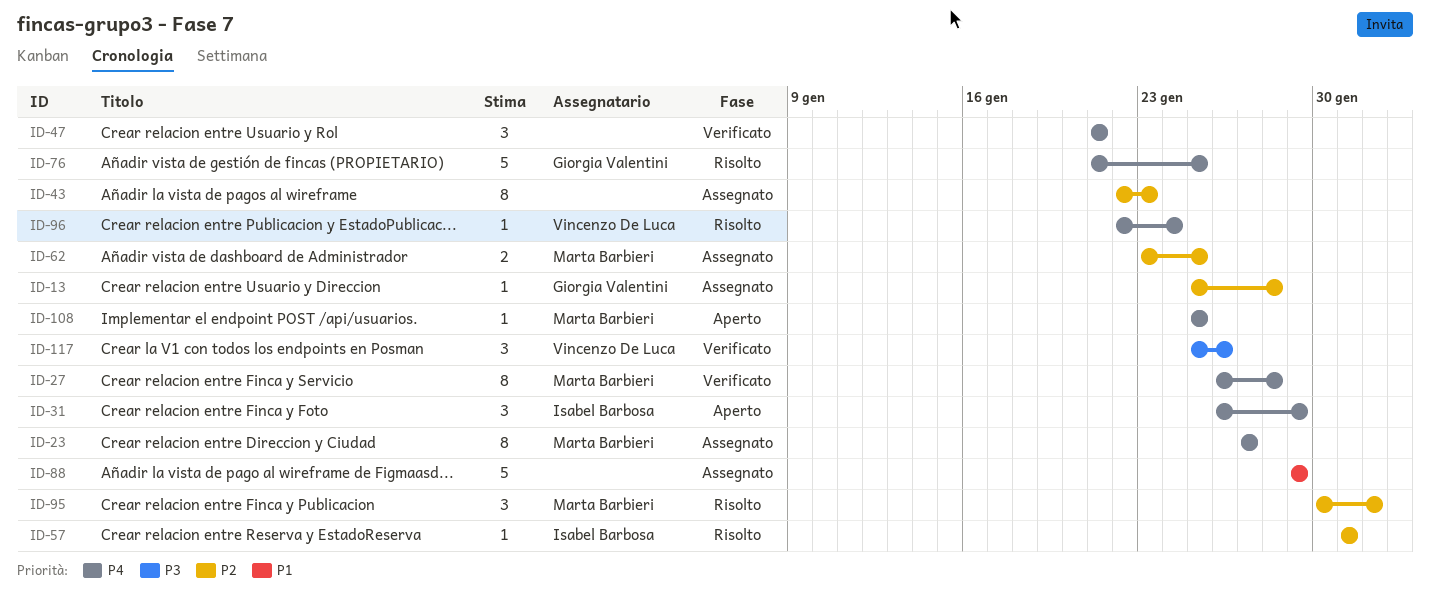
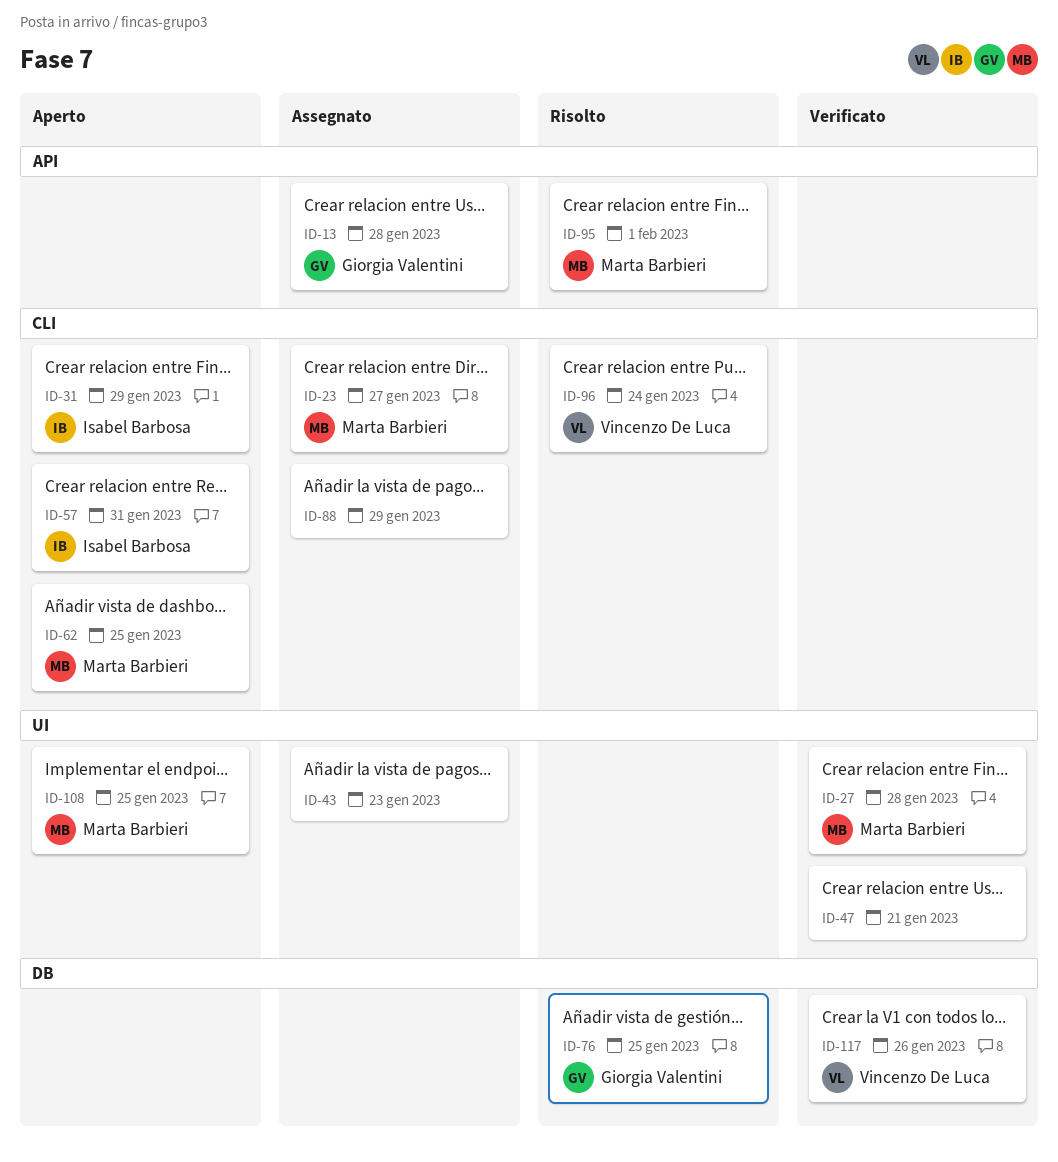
ID-57, status: Risolto -> Aperto
ID-62, status: Assegnato -> Aperto

